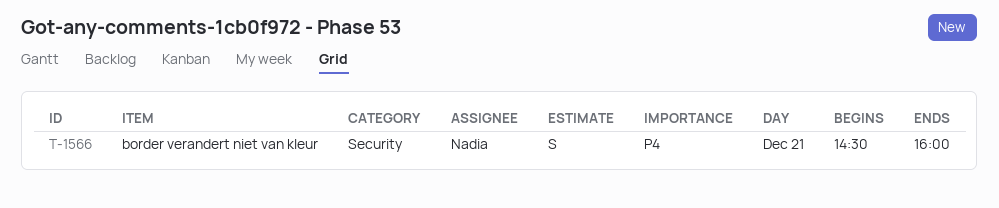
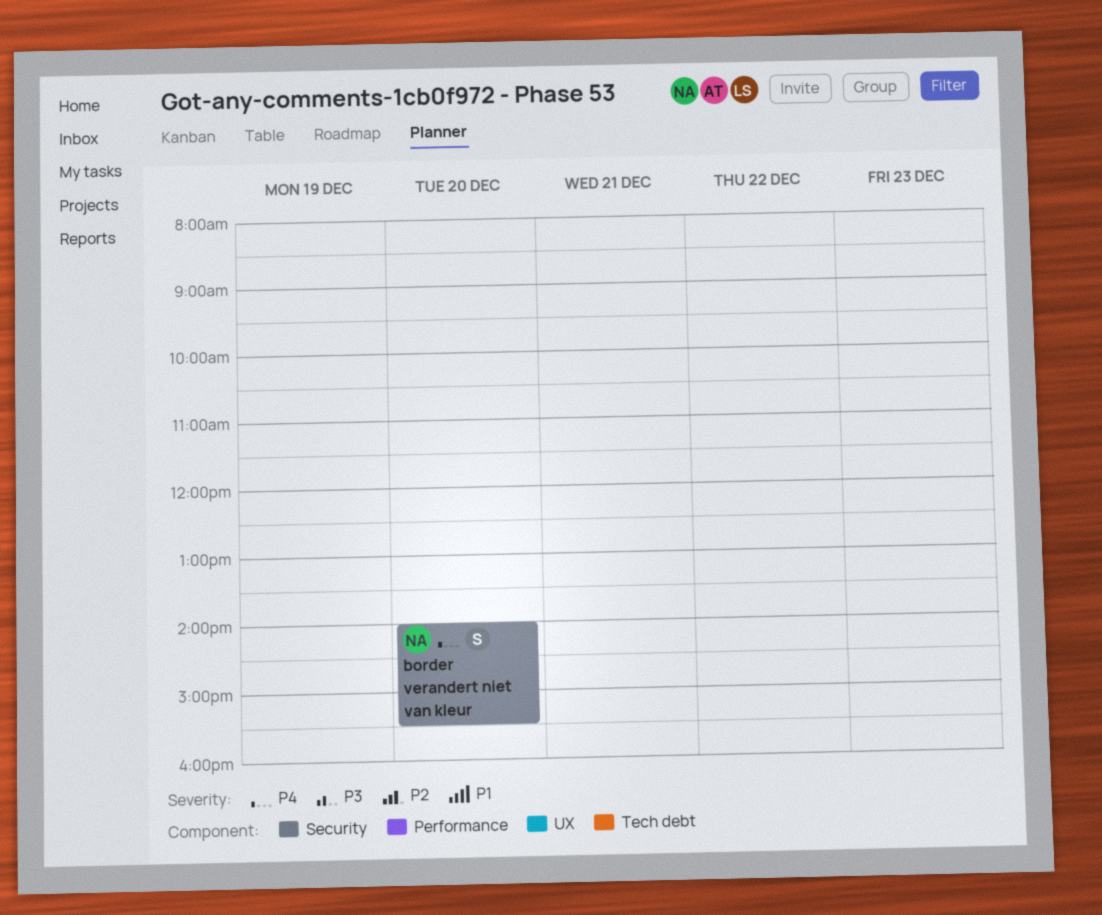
border verandert niet van kleur, day: Dec 21 -> Dec 20
border verandert niet van kleur, begins: 14:30 -> 14:00
border verandert niet van kleur, ends: 16:00 -> 15:30

